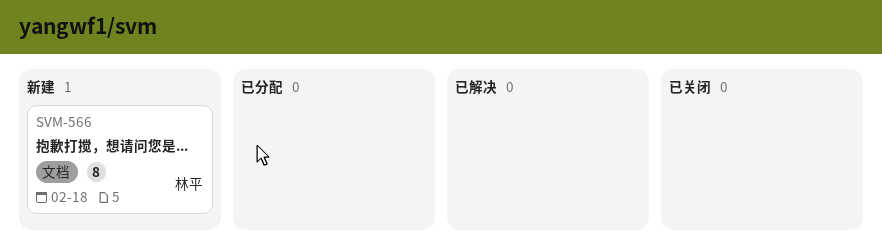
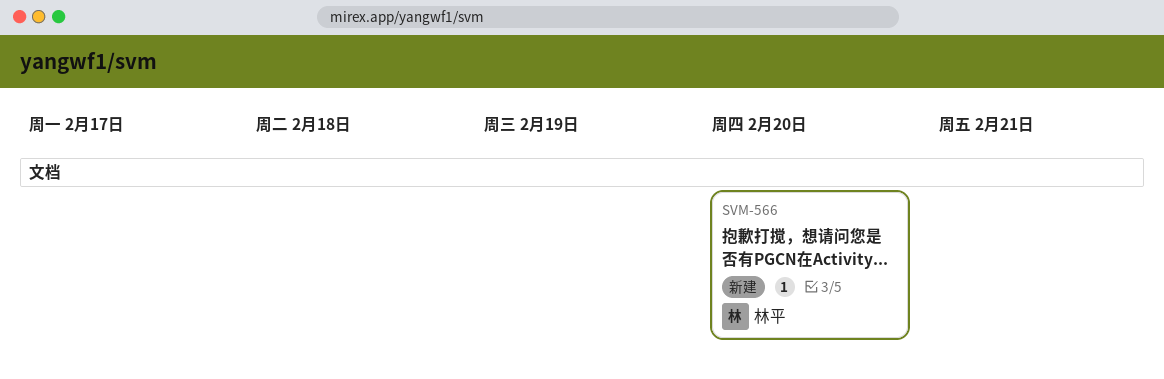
SVM-566, estimate: 8 -> 1
SVM-566, due: Feb 18 -> Feb 20

